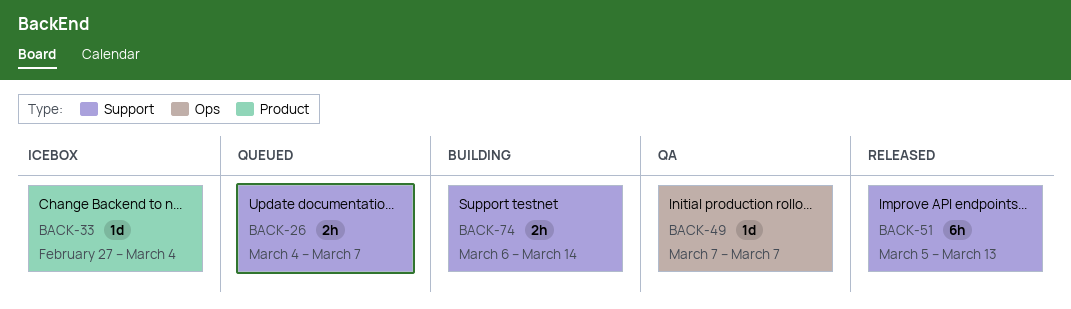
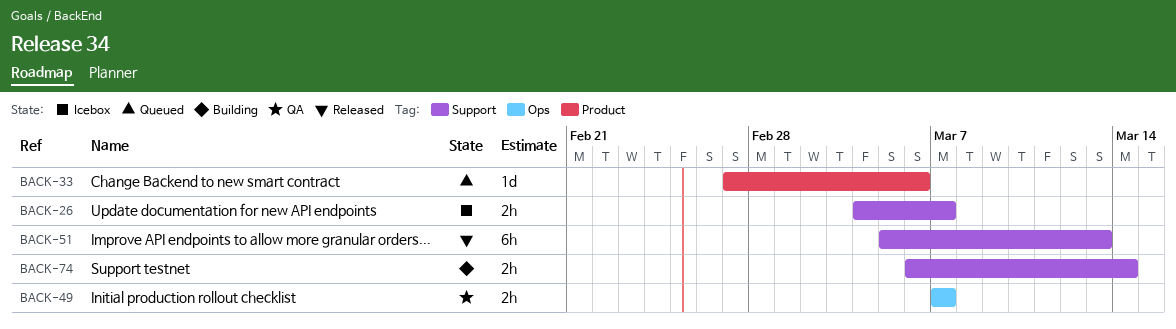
BACK-26, status: Queued -> Icebox
BACK-33, status: Icebox -> Queued
BACK-33, due: Mar 4 -> Mar 6
BACK-49, estimate: 1d -> 2h

